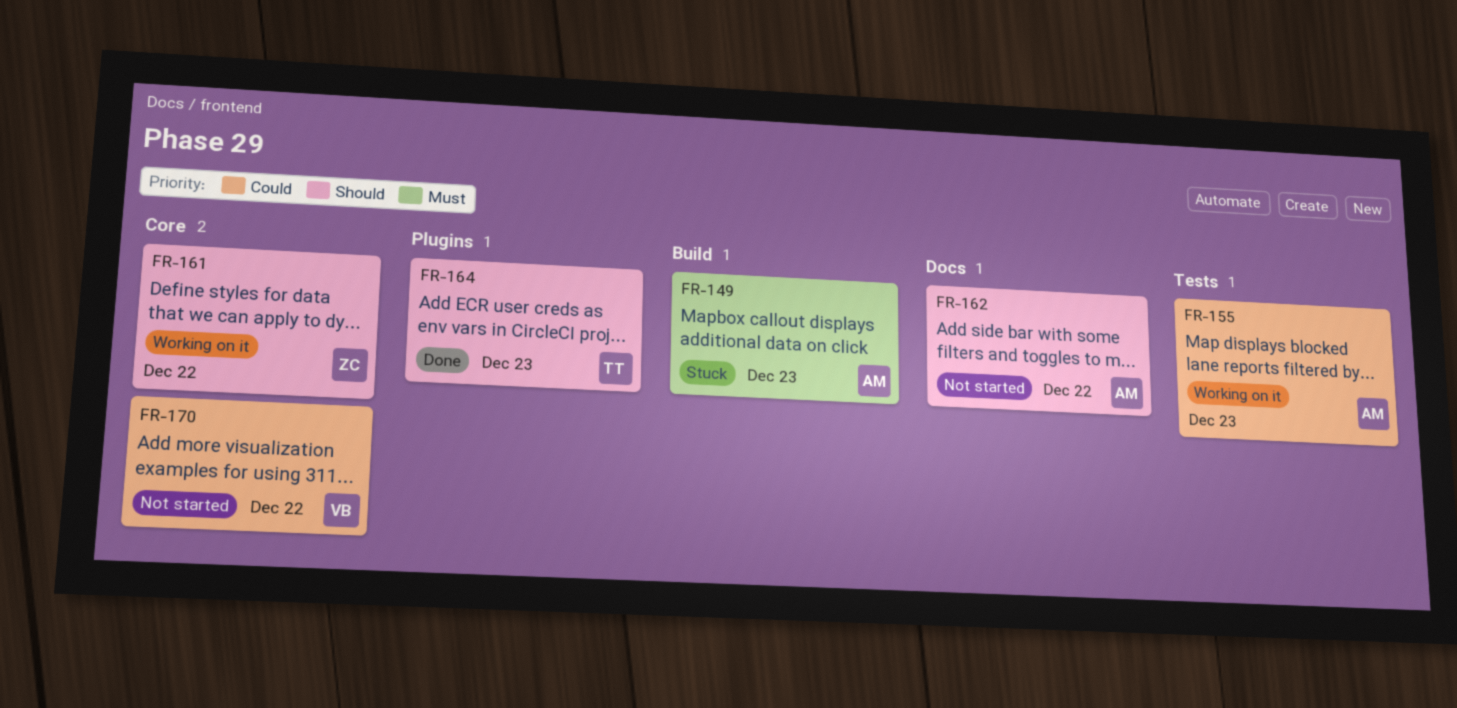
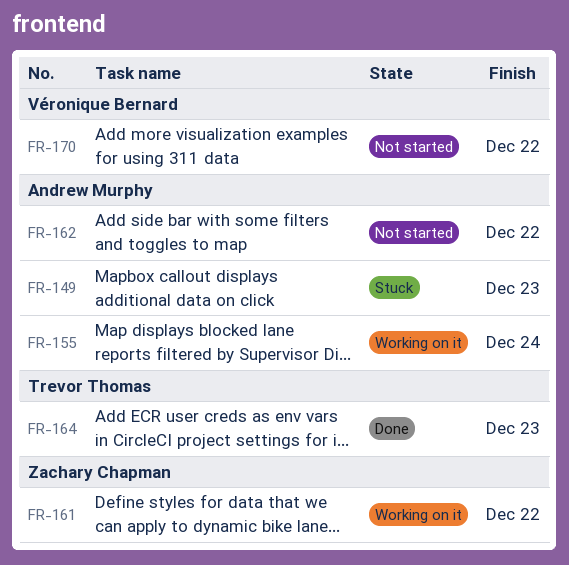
FR-155, due: Dec 23 -> Dec 24

